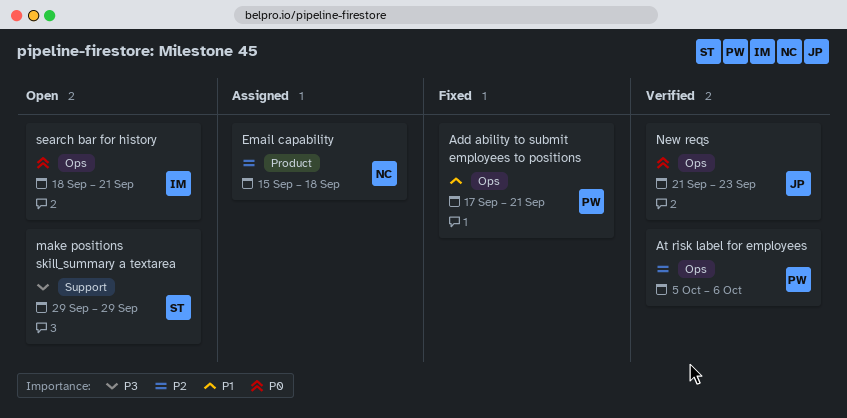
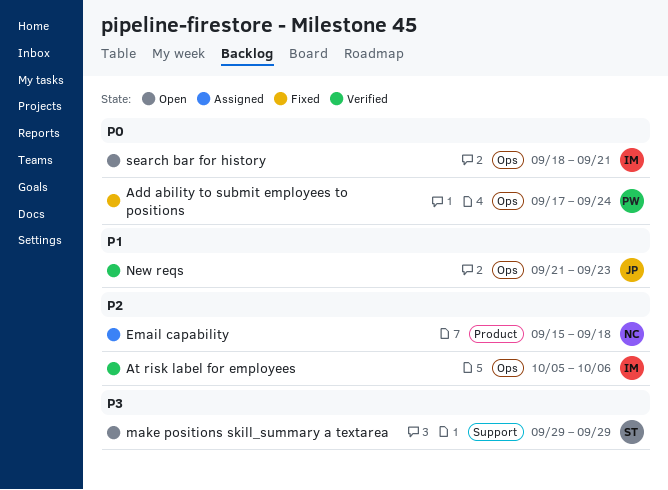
Add ability to submit employees to positions, priority: P1 -> P0
Add ability to submit employees to positions, due: Sep 21 -> Sep 24
At risk label for employees, owner: PW -> IM
New reqs, priority: P0 -> P1

